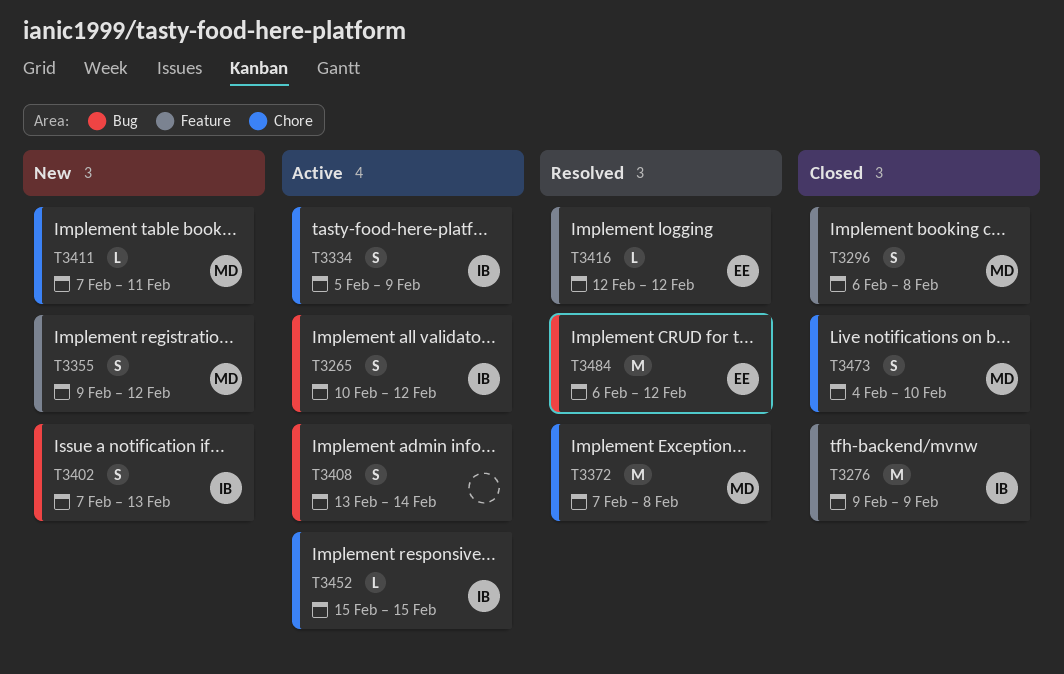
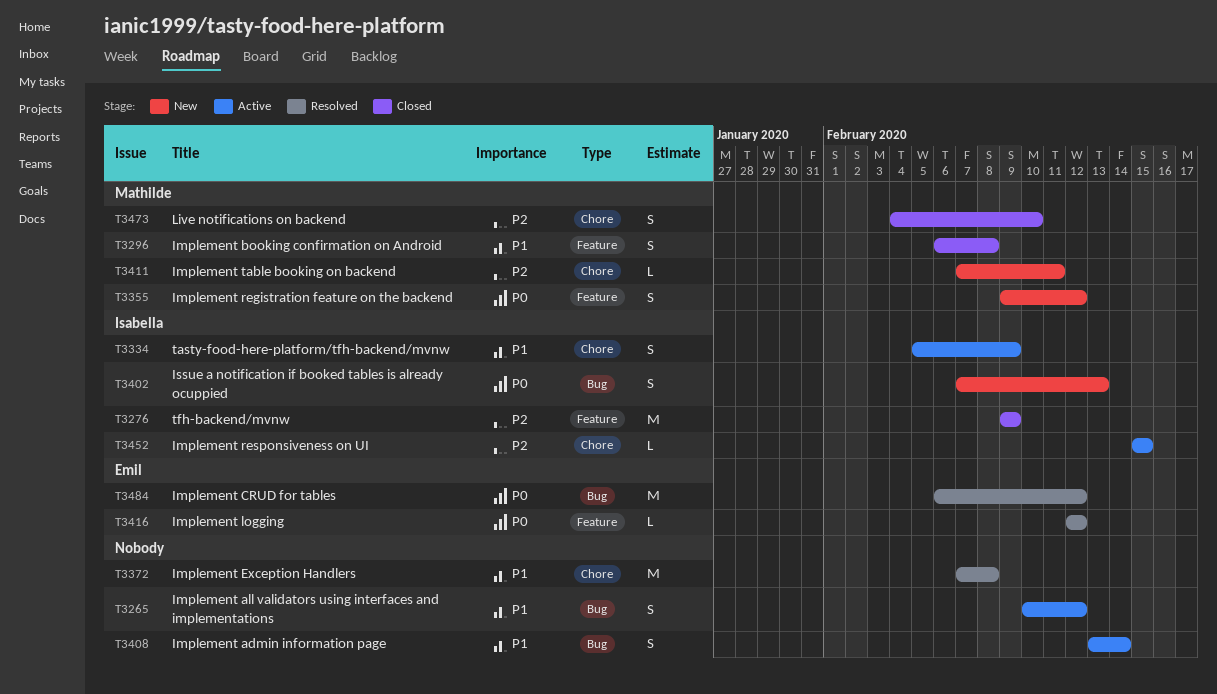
T3265, owner: Isabella -> none
T3372, owner: Mathilde -> none

